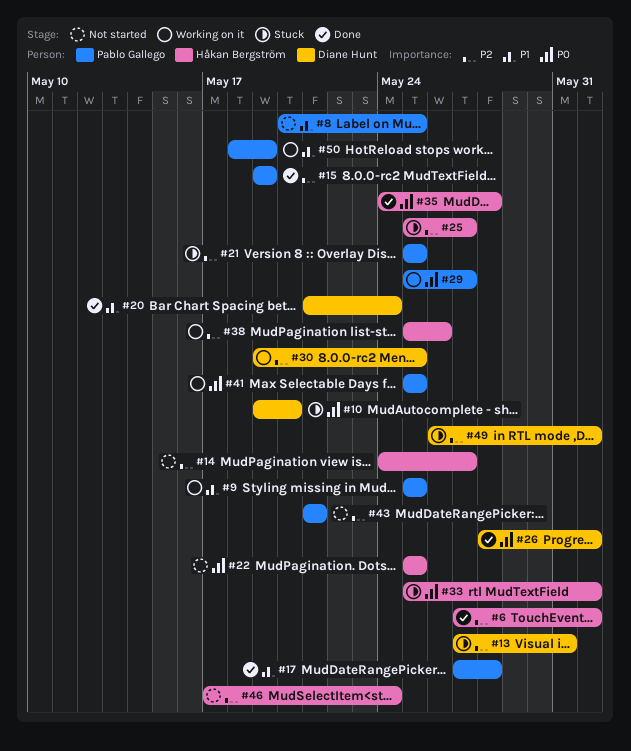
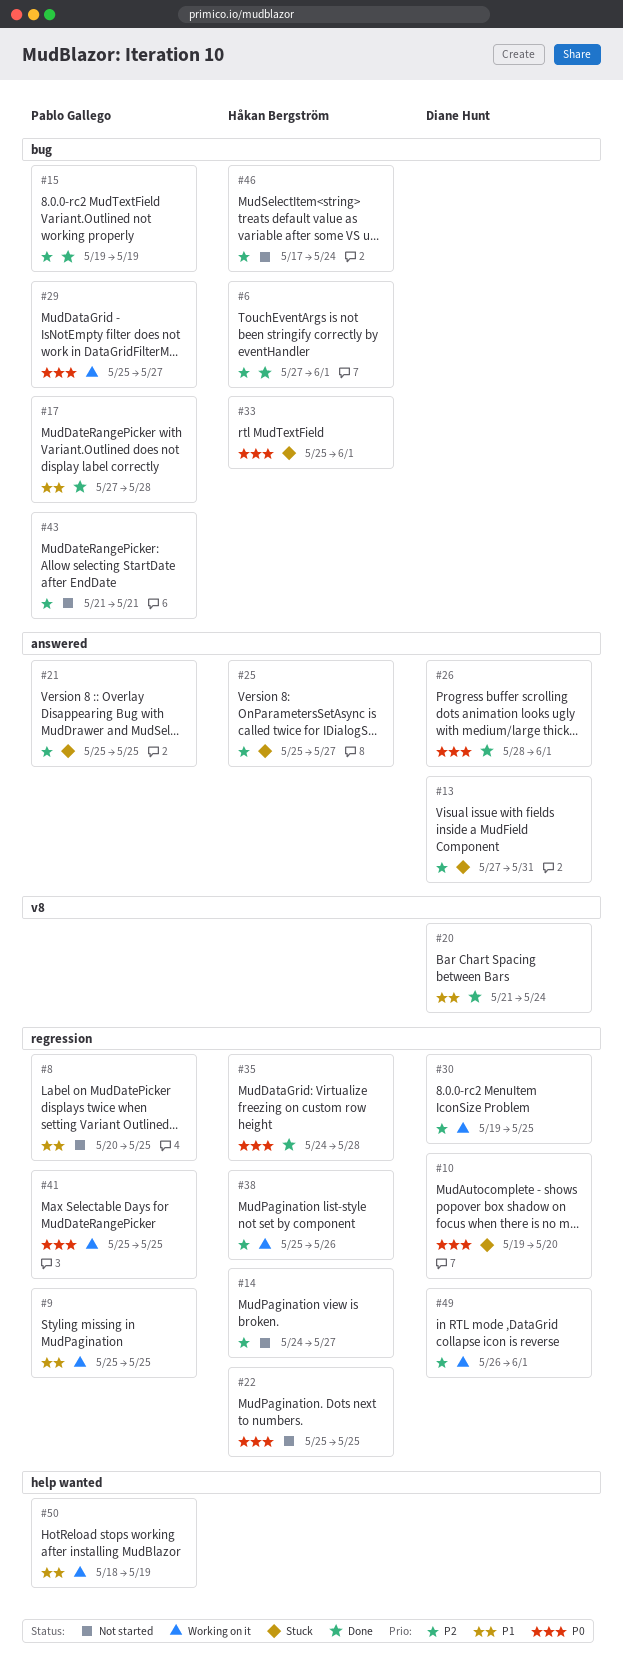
#49, status: Stuck -> Working on it

